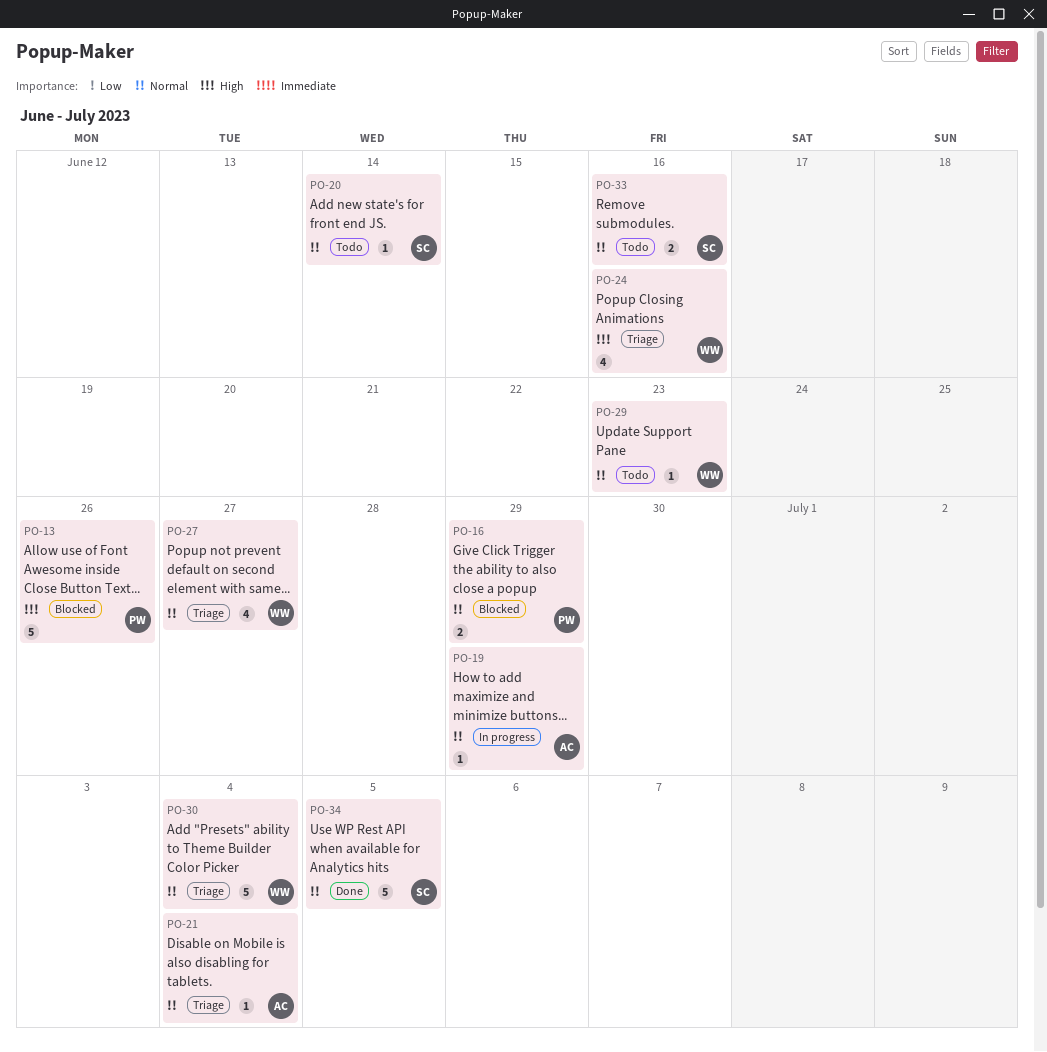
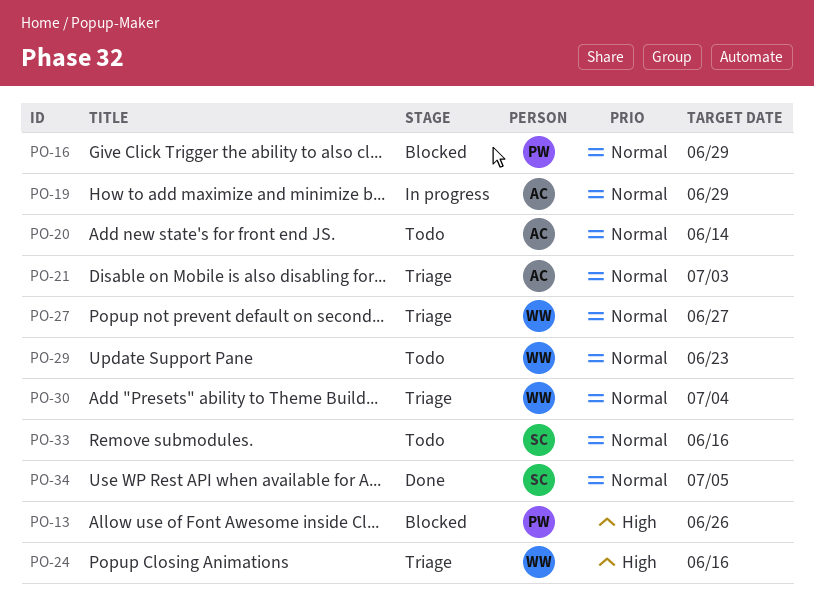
PO-20, owner: SC -> AC
PO-21, due: Jul 4 -> Jul 3

